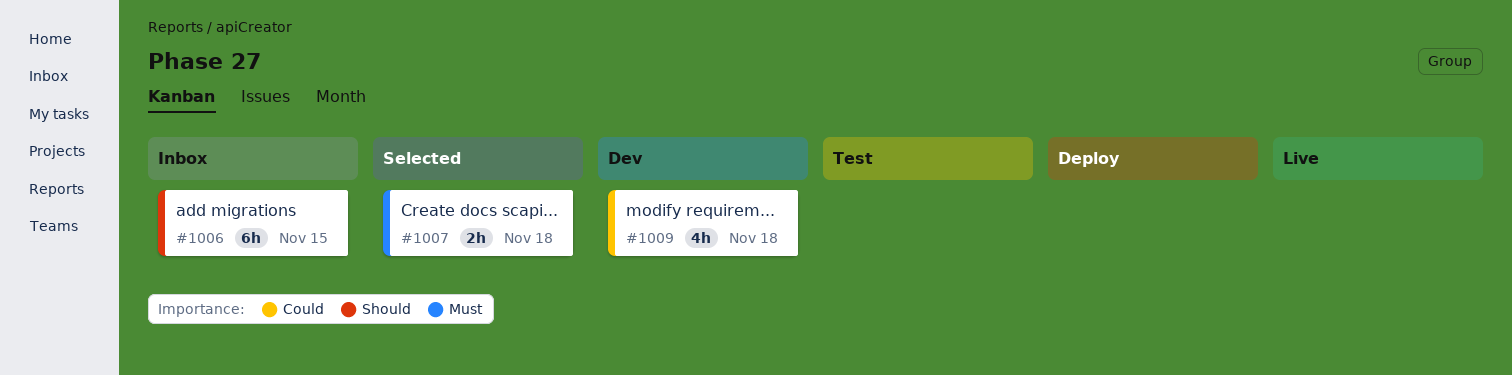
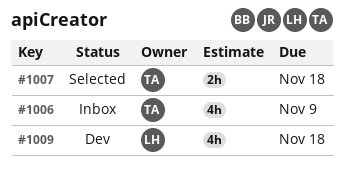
#1006, estimate: 6h -> 4h
#1006, due: Nov 15 -> Nov 9

